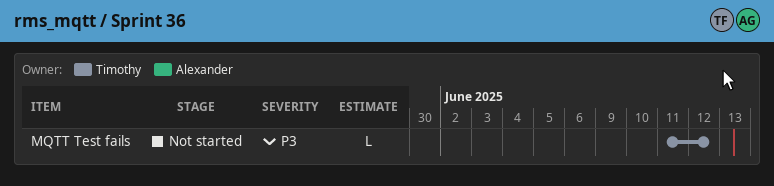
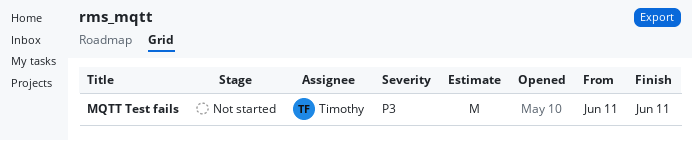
MQTT Test fails, estimate: L -> M
MQTT Test fails, due: Jun 12 -> Jun 11

